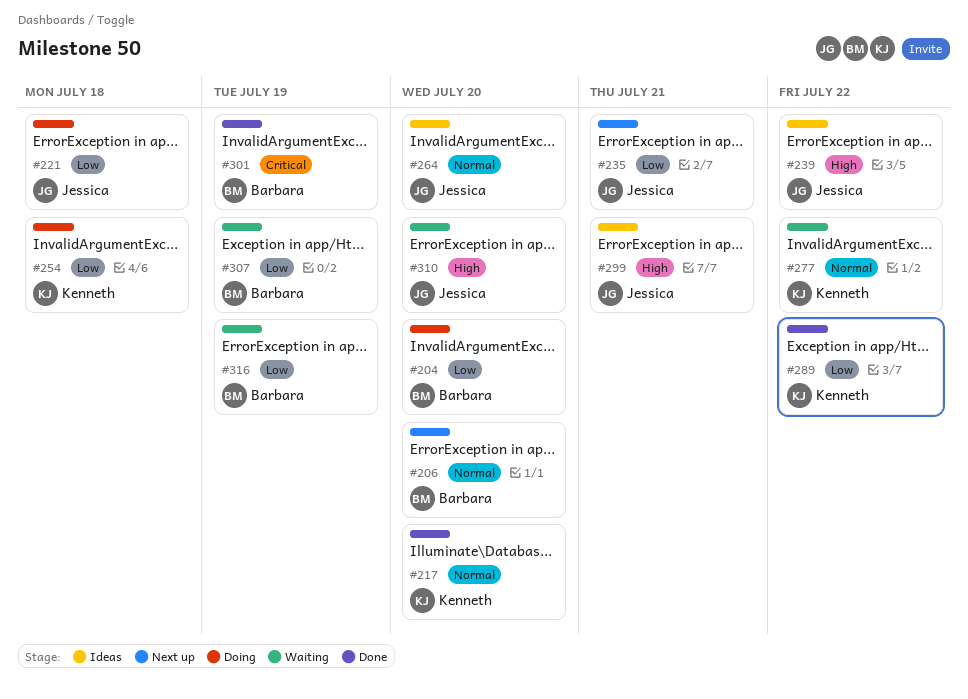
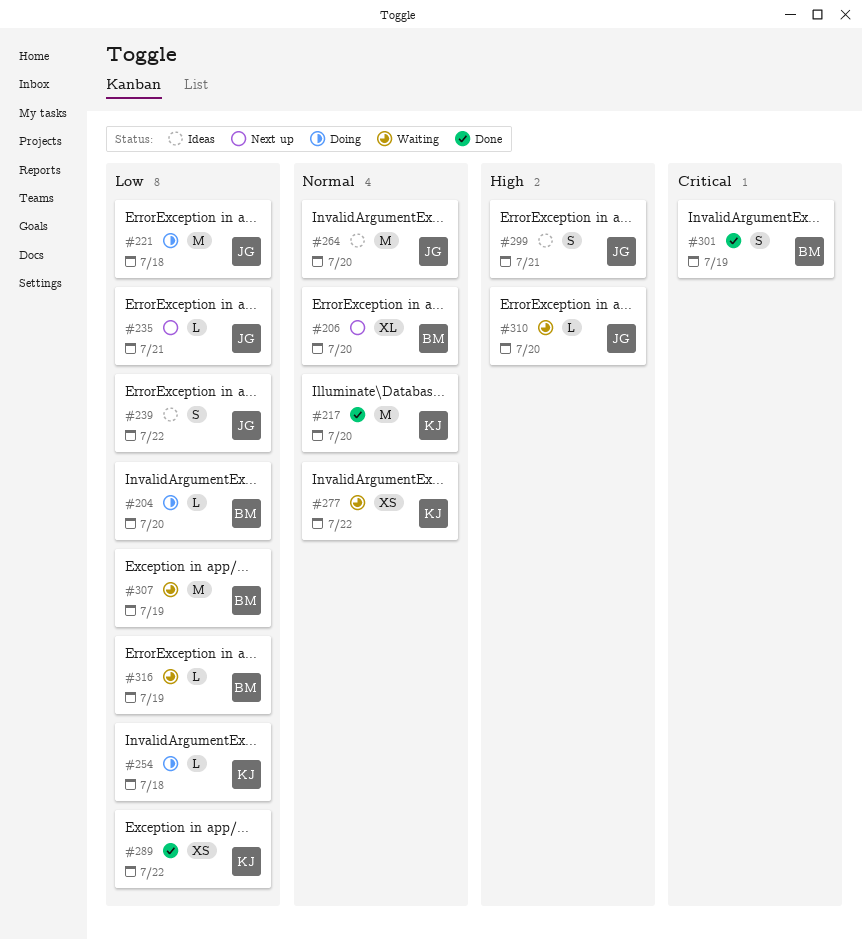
#239, priority: High -> Low

